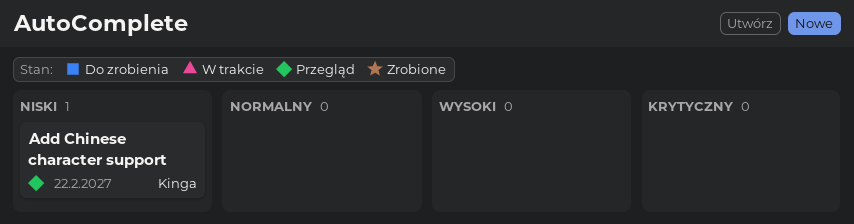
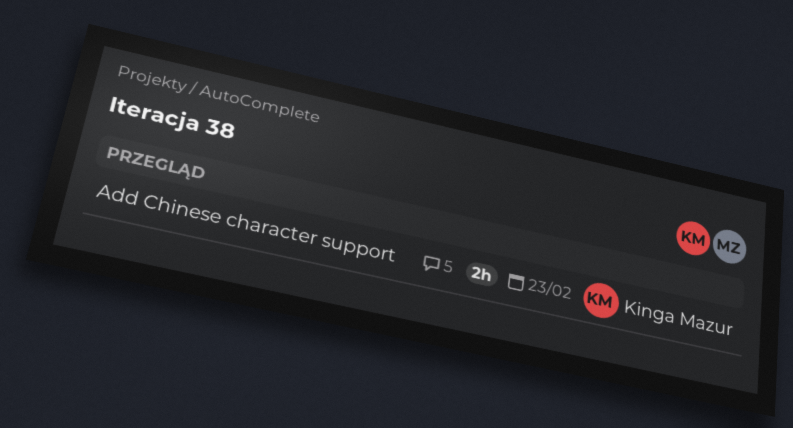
Add Chinese character support, due: Feb 22 -> Feb 23

